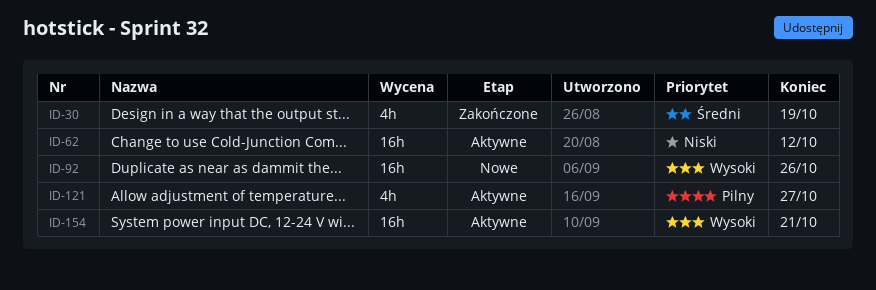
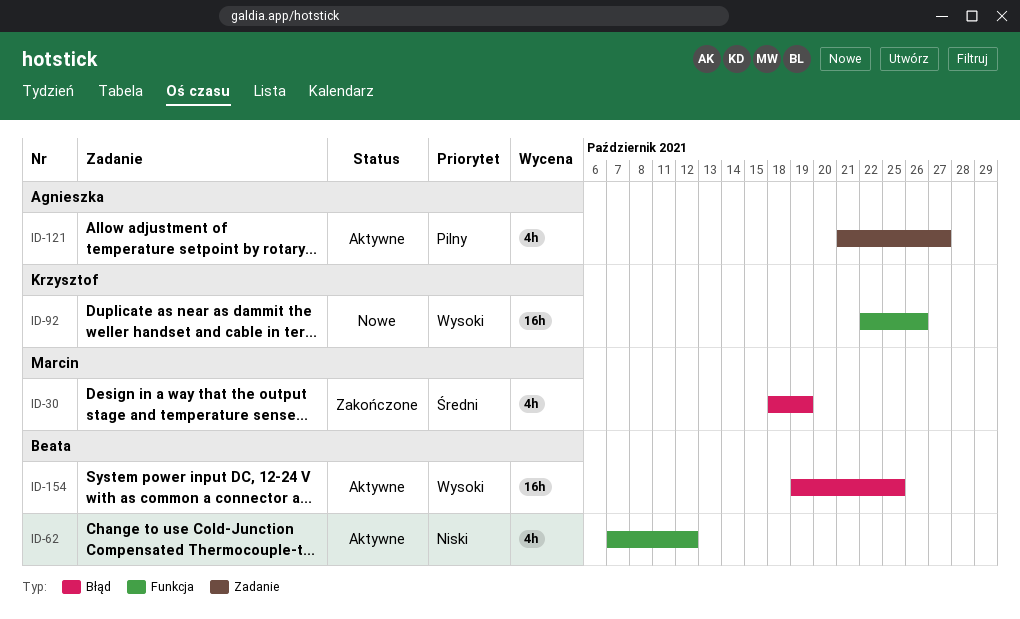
ID-62, estimate: 16h -> 4h
ID-154, due: Oct 21 -> Oct 25

